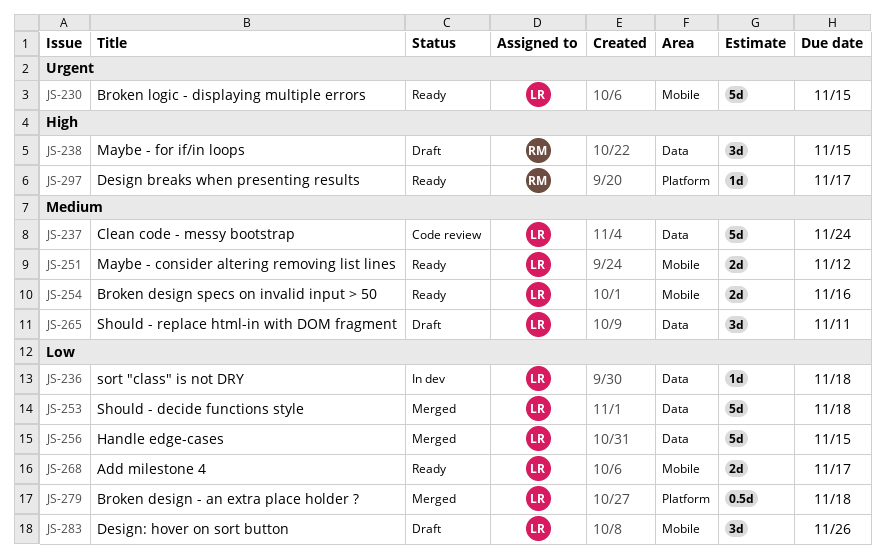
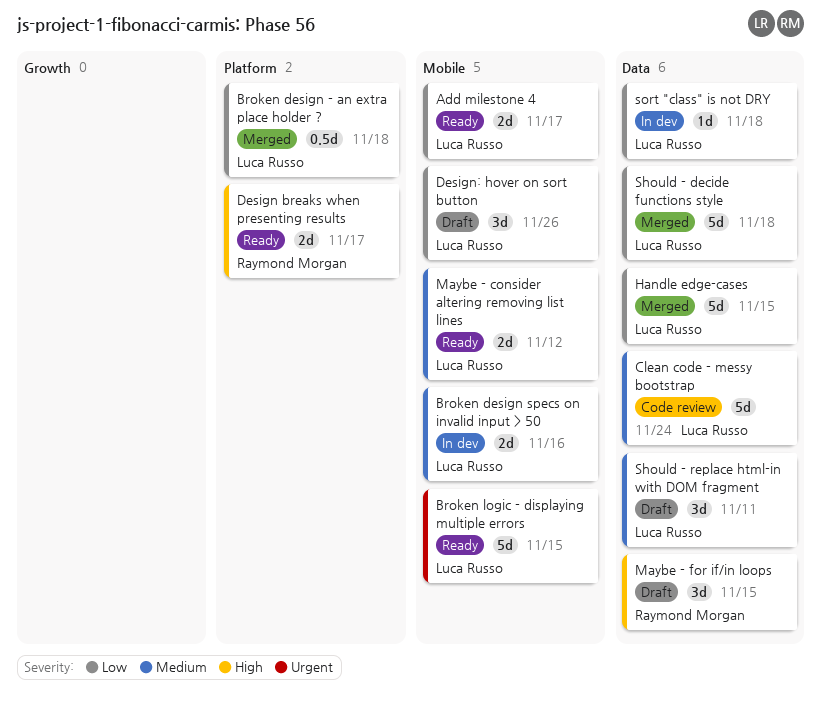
Broken design specs on invalid input > 50, status: Ready -> In dev
Design breaks when presenting results, estimate: 1d -> 2d

